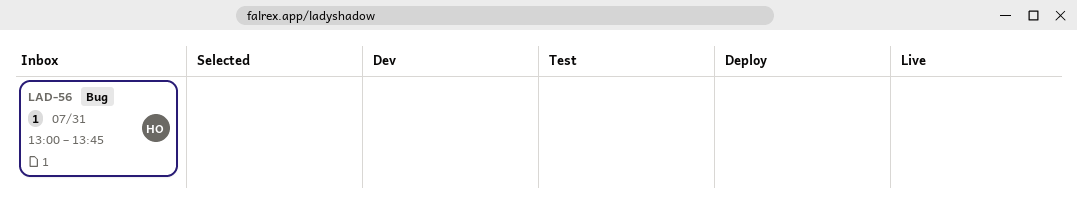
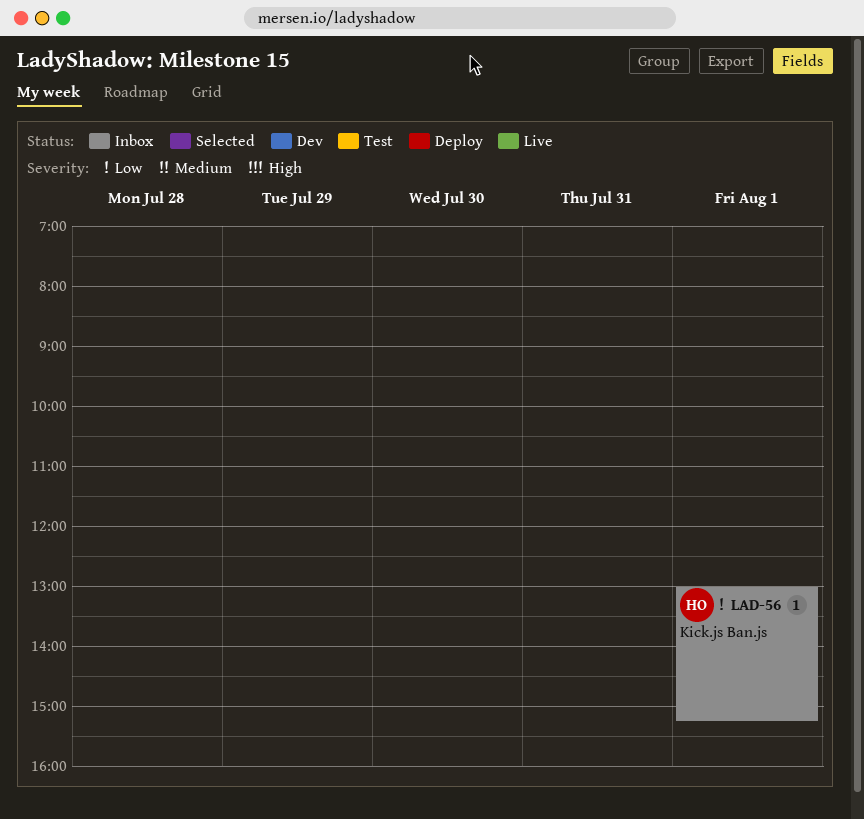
LAD-56, day: Jul 31 -> Aug 1
LAD-56, ends: 13:45 -> 15:15

